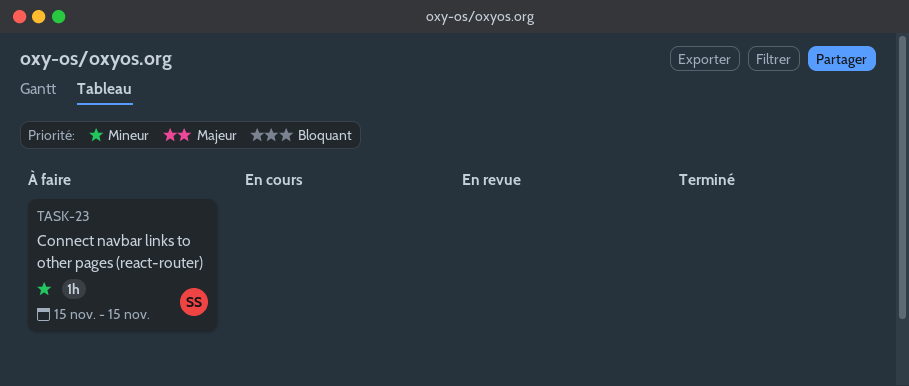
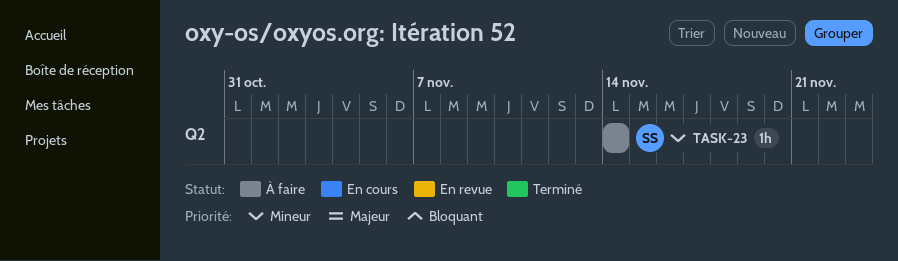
TASK-23, start: Nov 15 -> Nov 14
TASK-23, due: Nov 15 -> Nov 14

